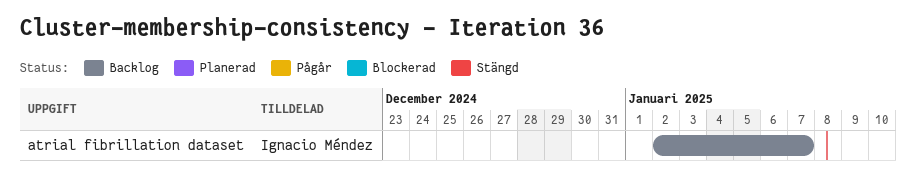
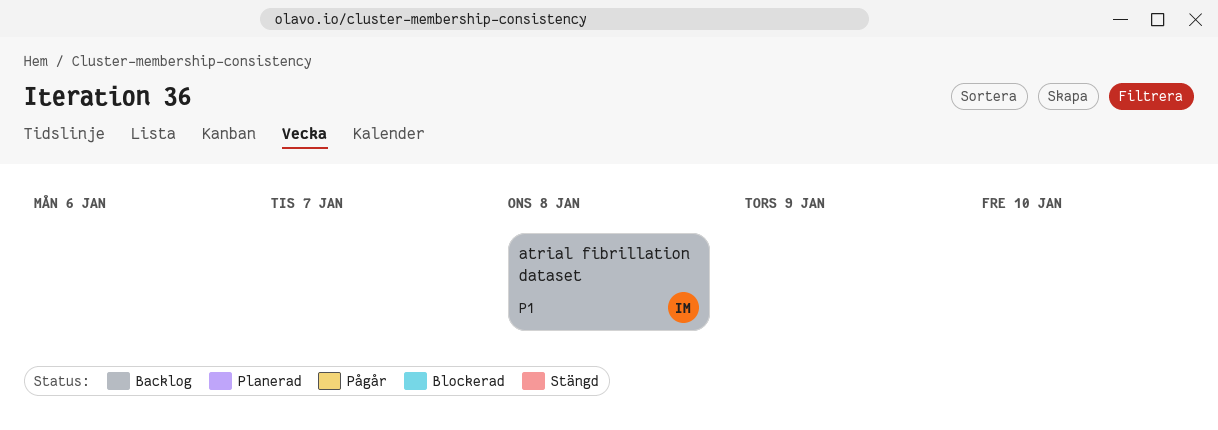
atrial fibrillation dataset, due: Jan 7 -> Jan 8

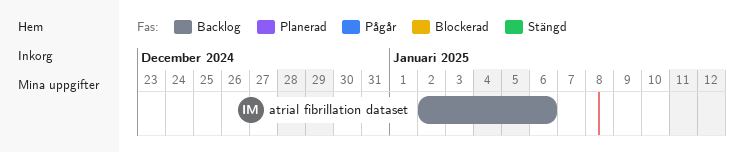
atrial fibrillation dataset, due: Jan 8 -> Jan 6

